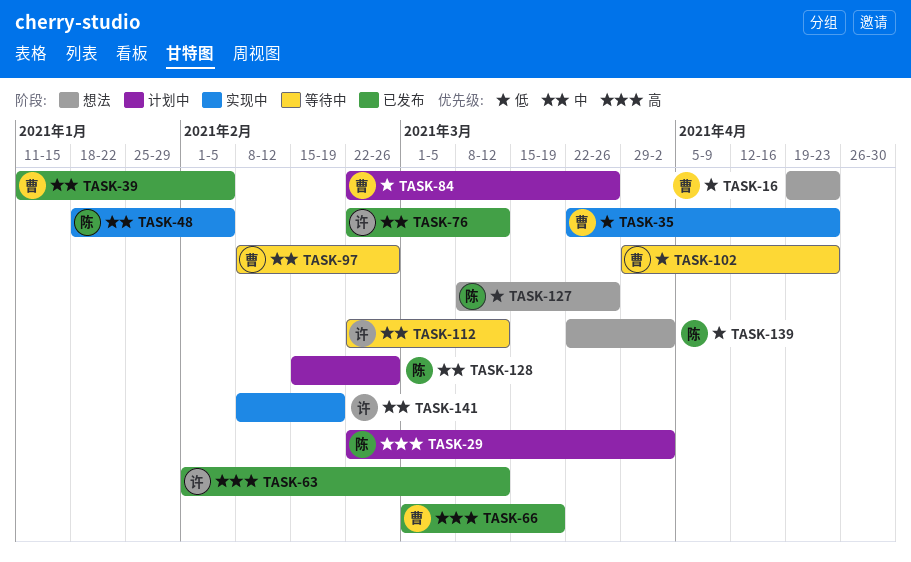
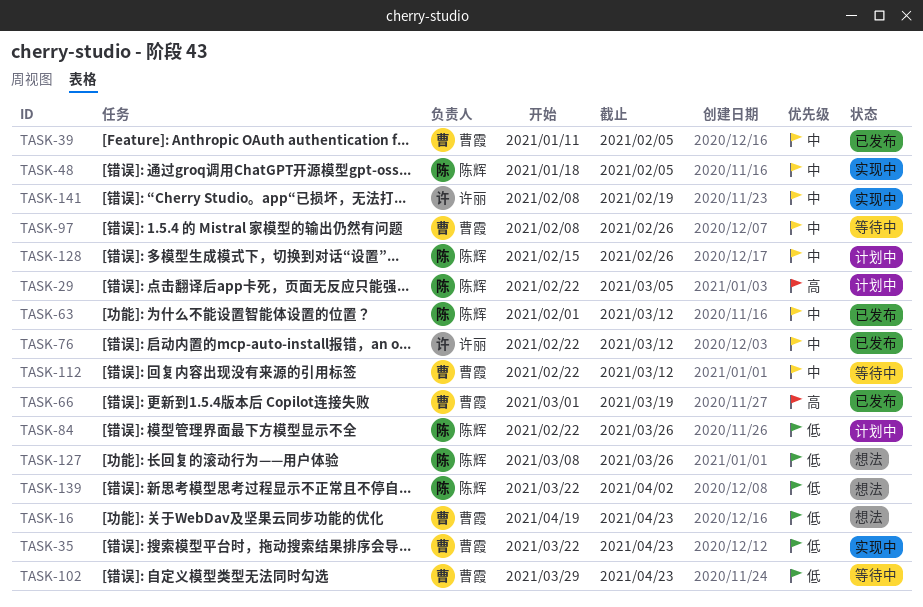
TASK-29, due: Apr 2 -> Mar 5
TASK-63, owner: 许丽 -> 陈辉
TASK-63, priority: 高 -> 中
TASK-84, owner: 曹霞 -> 陈辉
TASK-112, owner: 许丽 -> 曹霞

